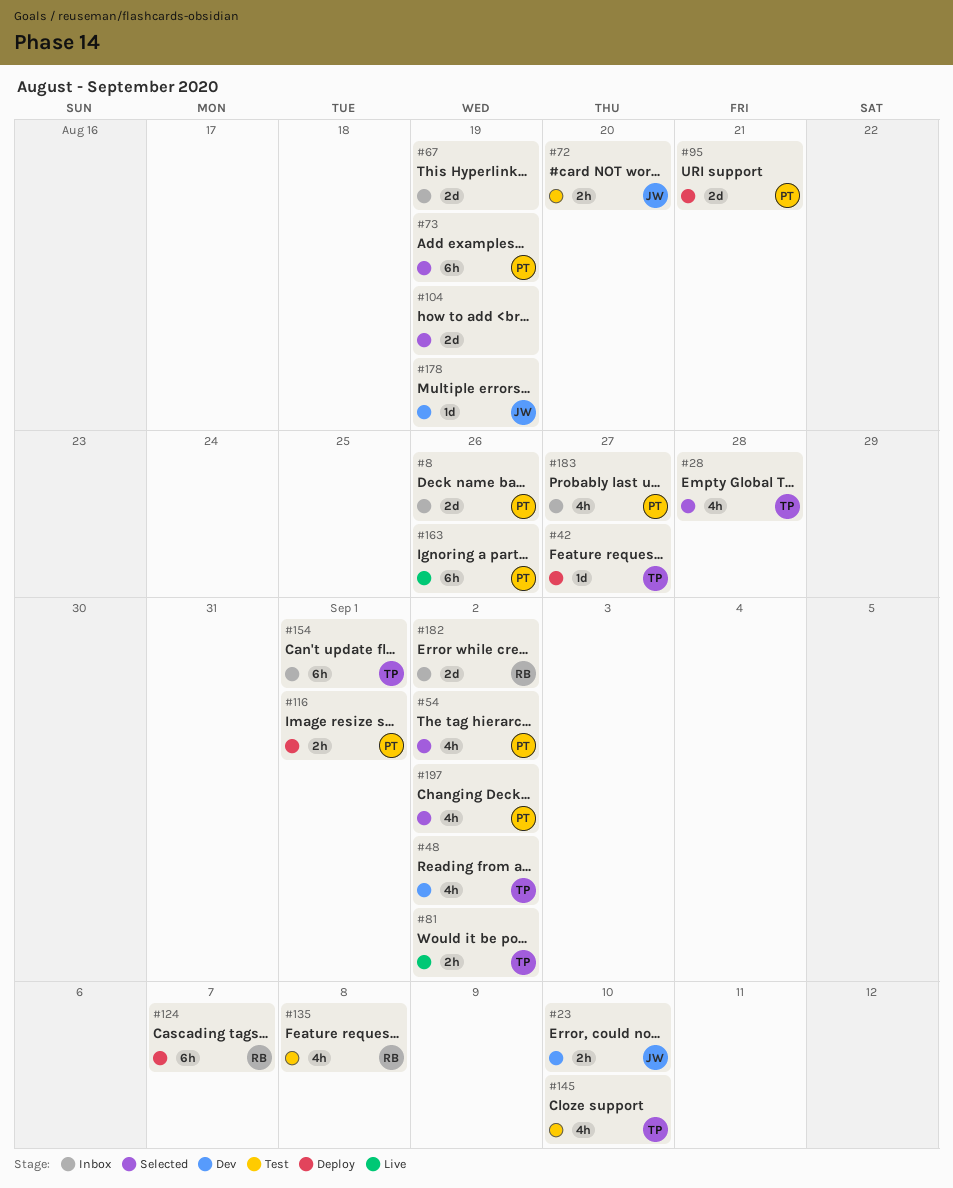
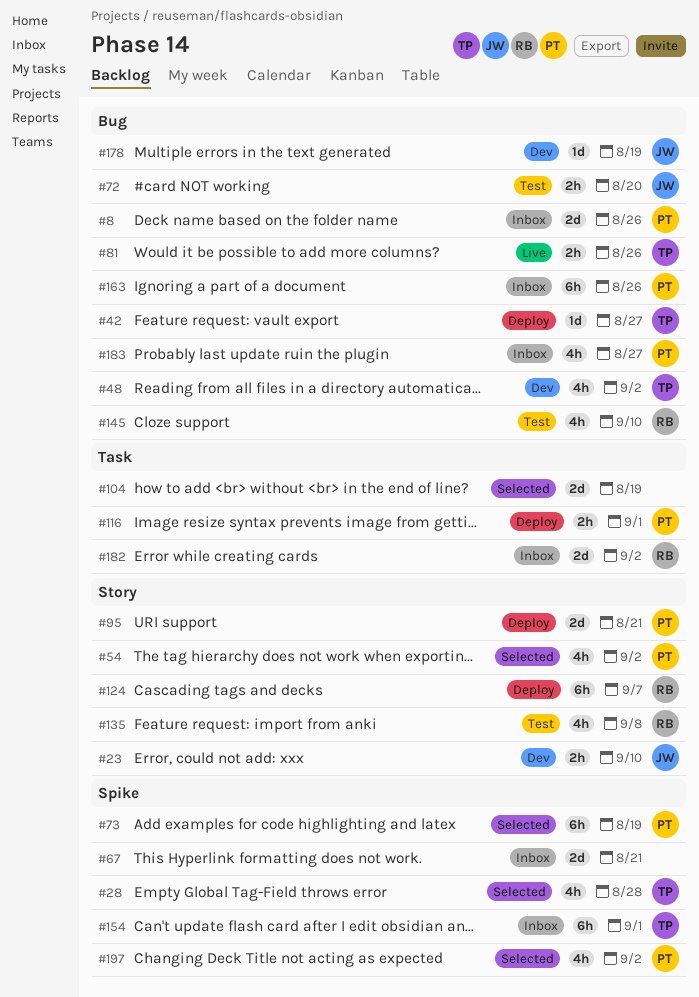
#67, due: Aug 19 -> Aug 21
#81, due: Sep 2 -> Aug 26
#145, owner: TP -> RB
#163, status: Live -> Inbox

